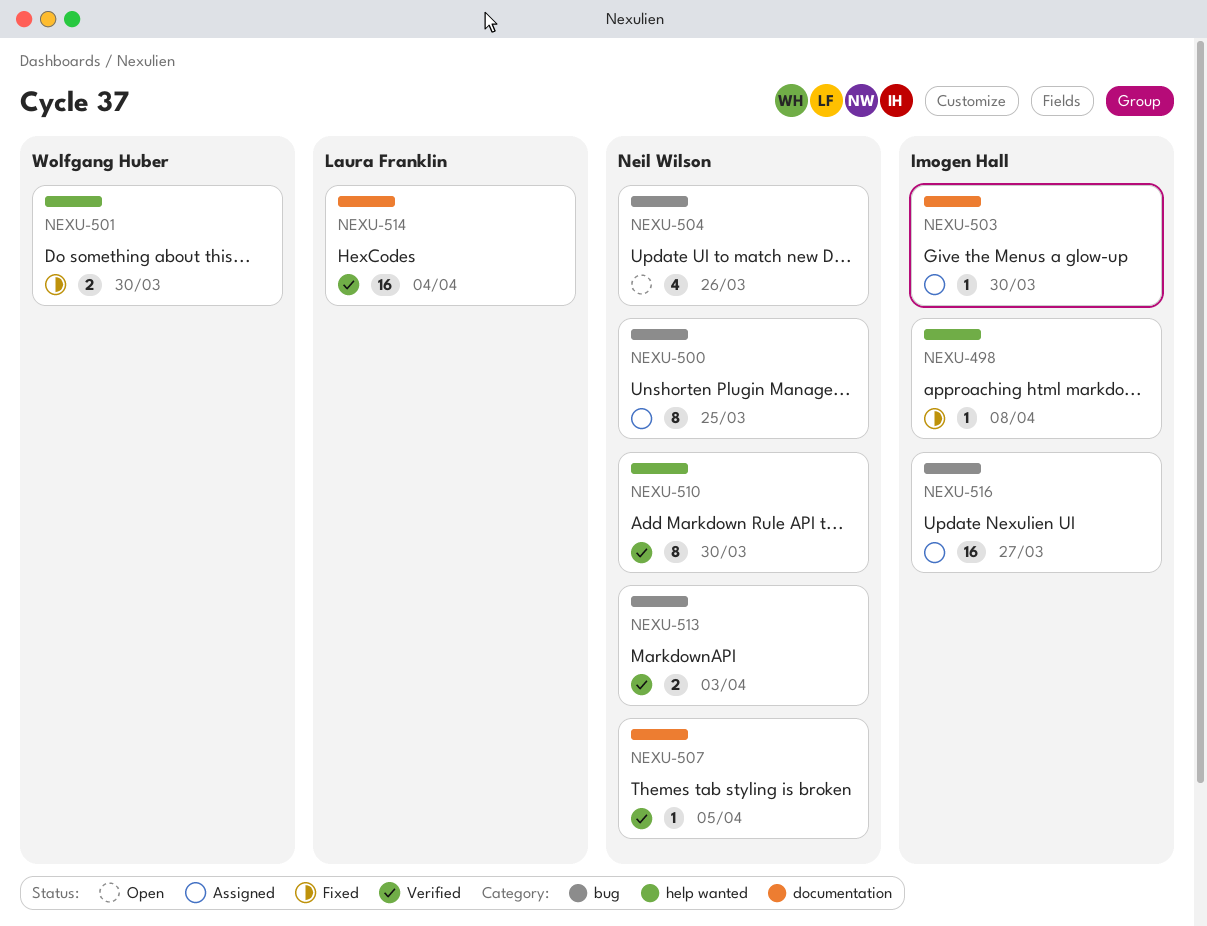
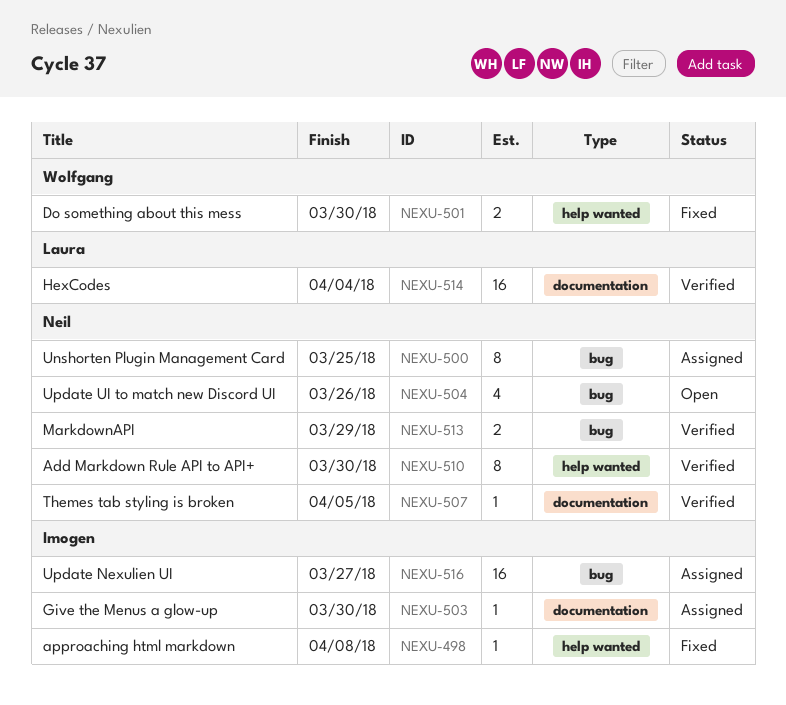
NEXU-513, due: Apr 3 -> Mar 29

